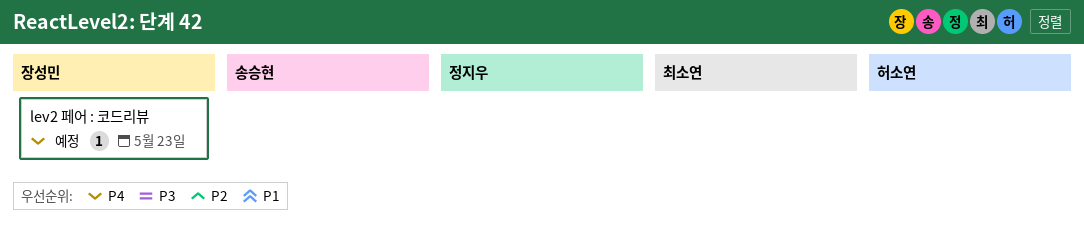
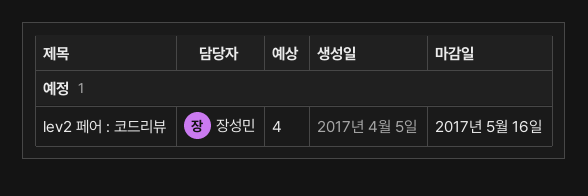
lev2 페어 : 코드리뷰, estimate: 1 -> 4
lev2 페어 : 코드리뷰, due: May 23 -> May 16

